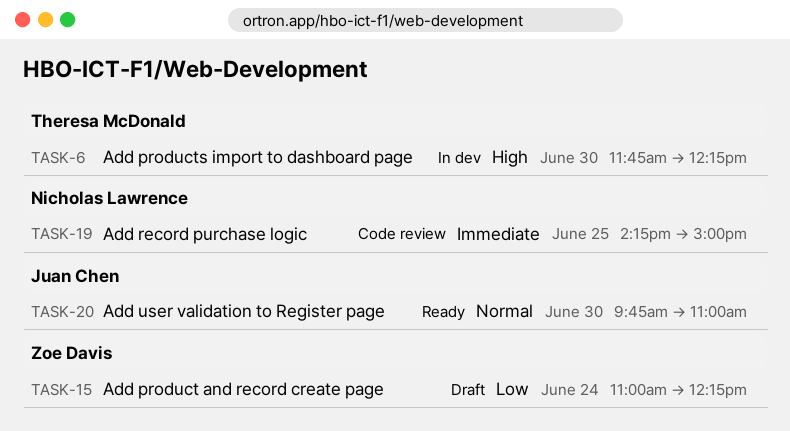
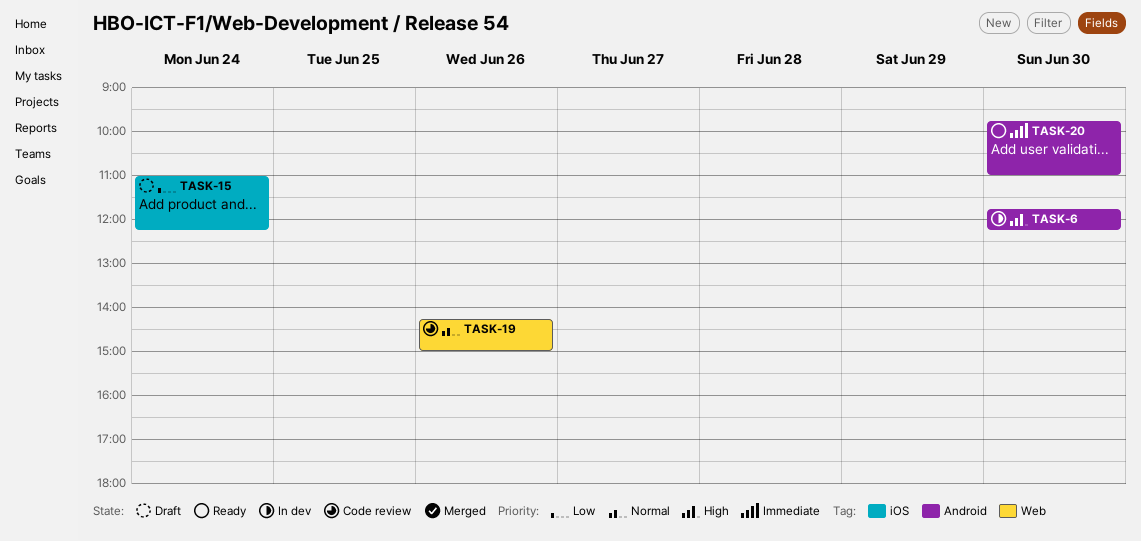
TASK-19, priority: Immediate -> Normal
TASK-19, day: Jun 25 -> Jun 26
TASK-20, priority: Normal -> Immediate

